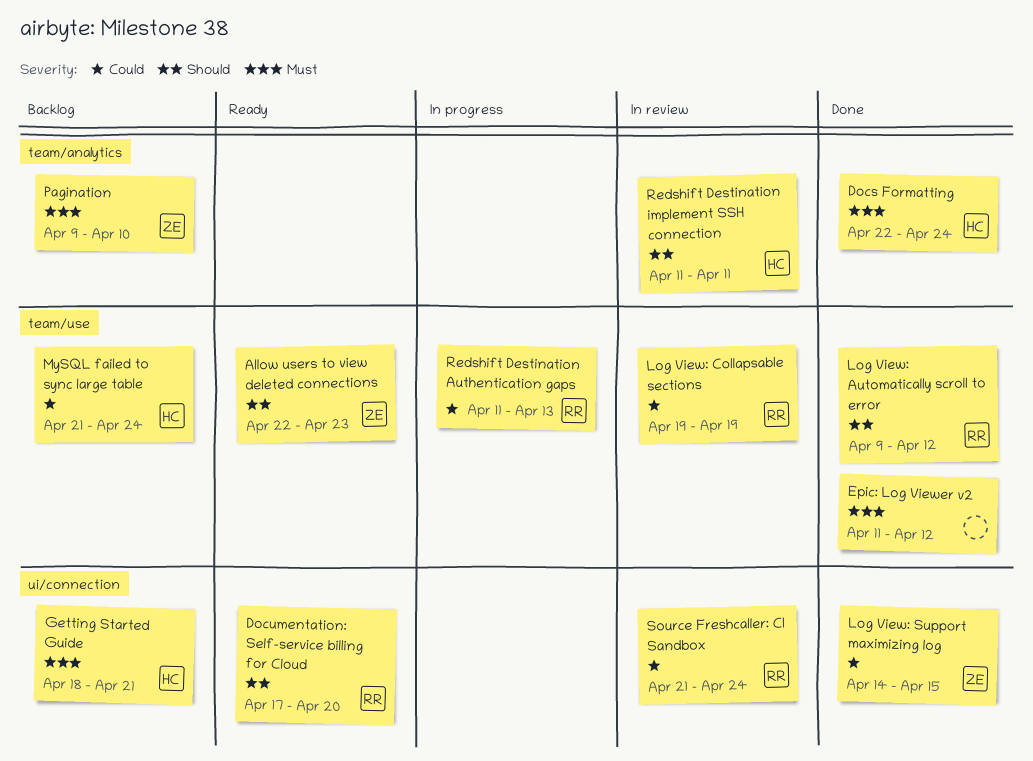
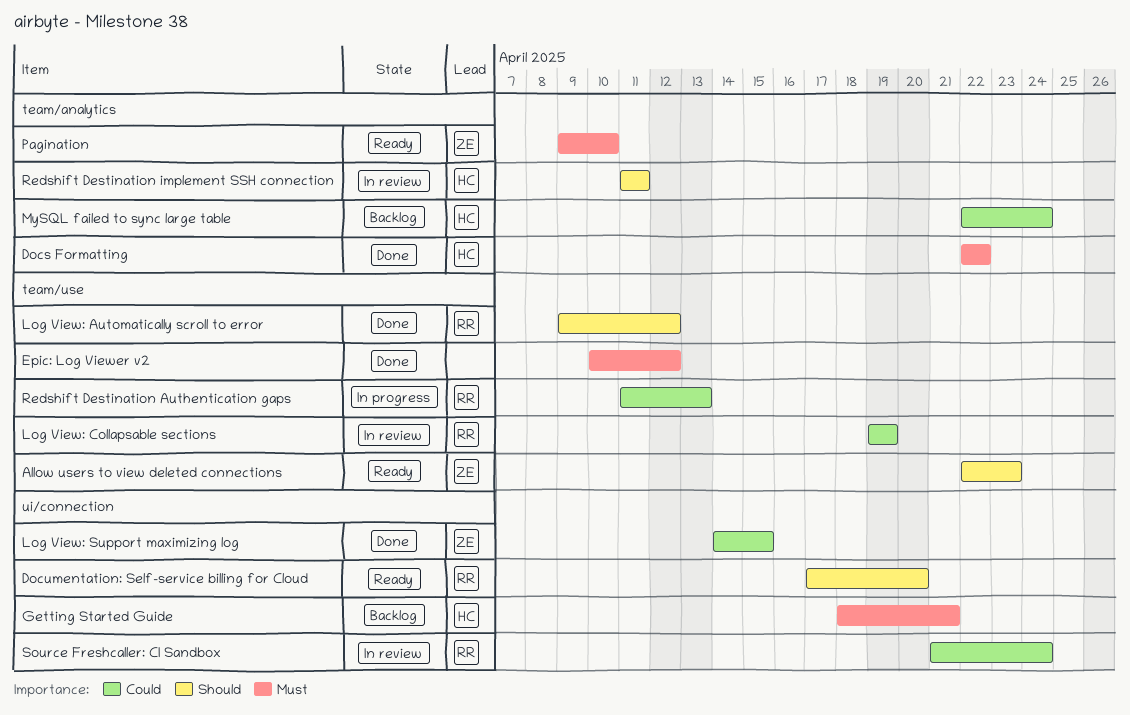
Docs Formatting, due: Apr 24 -> Apr 22
Epic: Log Viewer v2, start: Apr 11 -> Apr 10
MySQL failed to sync large table, label: team/use -> team/analytics
MySQL failed to sync large table, start: Apr 21 -> Apr 22
Pagination, status: Backlog -> Ready

